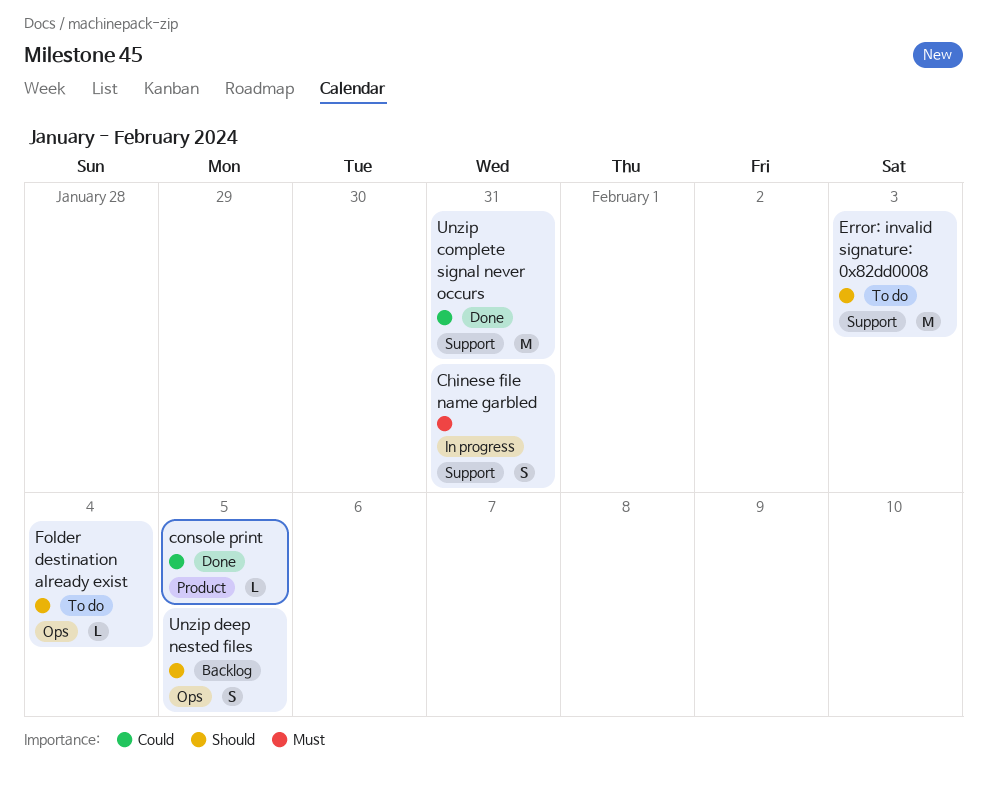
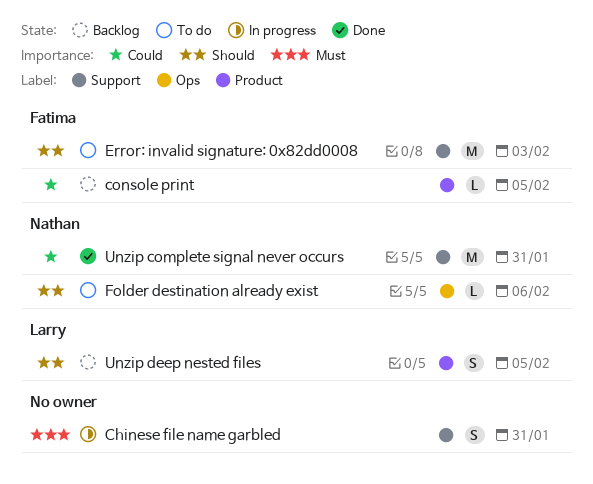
console print, status: Done -> Backlog
Folder destination already exist, due: Feb 4 -> Feb 6
Unzip deep nested files, label: Ops -> Product

